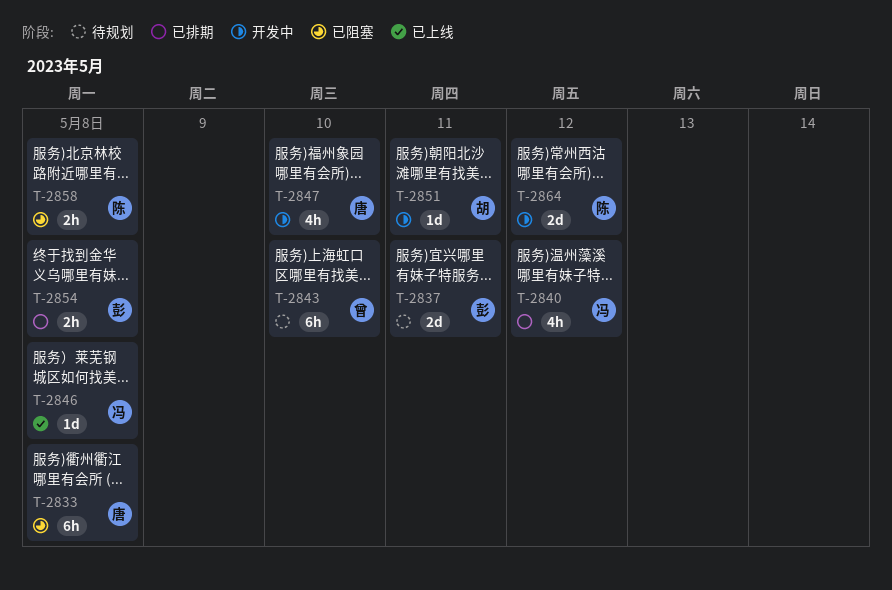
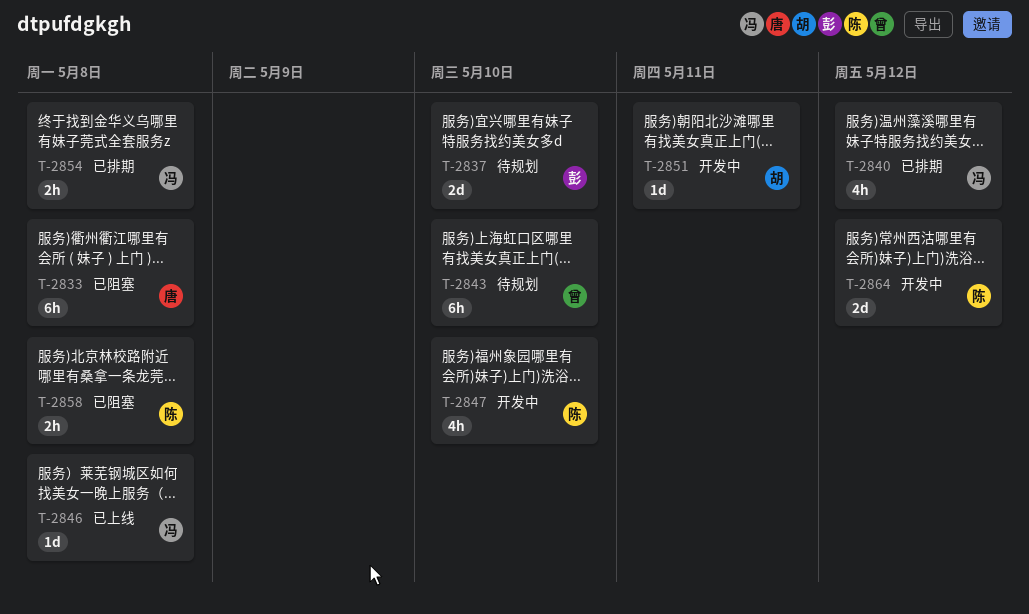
T-2837, due: May 11 -> May 10
T-2847, owner: 唐 -> 陈
T-2854, owner: 彭 -> 冯

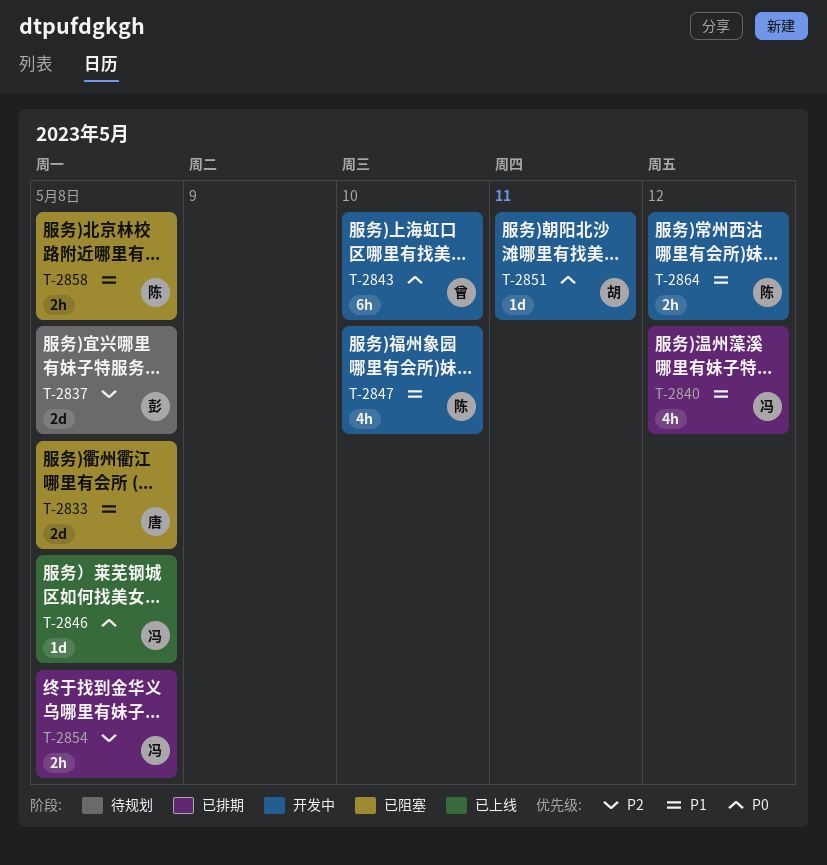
T-2833, estimate: 6h -> 2d
T-2837, due: May 10 -> May 8
T-2843, status: 待规划 -> 开发中
T-2864, estimate: 2d -> 2h

